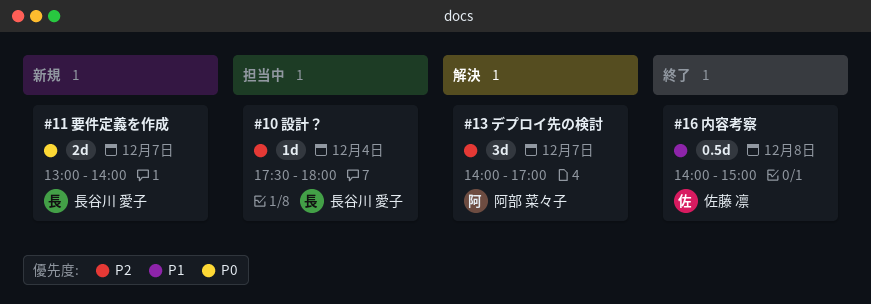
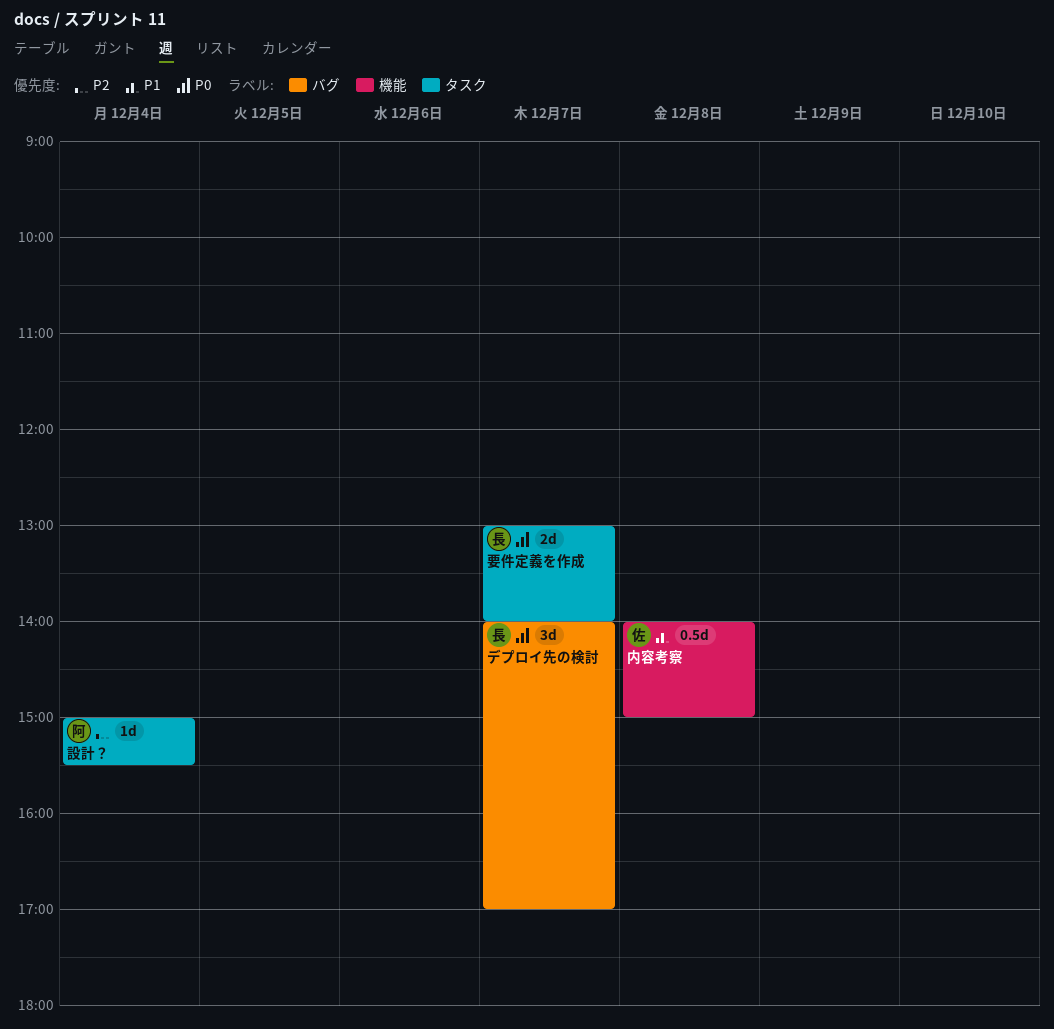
デプロイ先の検討, owner: 阿部 菜々子 -> 長谷川 愛子
デプロイ先の検討, priority: P2 -> P0
設計？, owner: 長谷川 愛子 -> 阿部 菜々子
設計？, begins: 17:30 -> 15:00
設計？, ends: 18:00 -> 15:30

